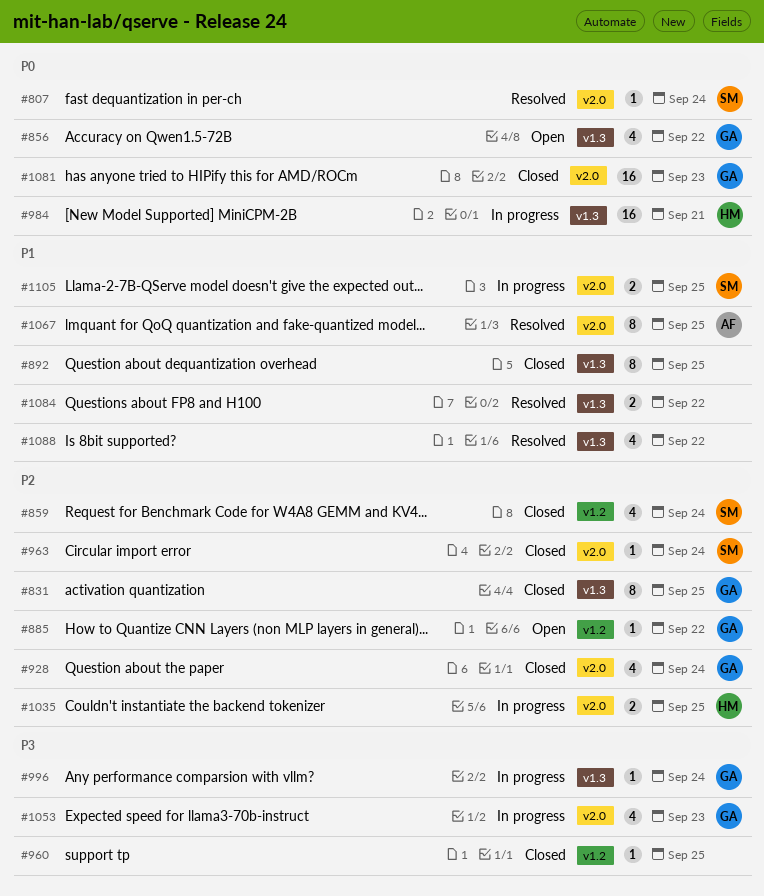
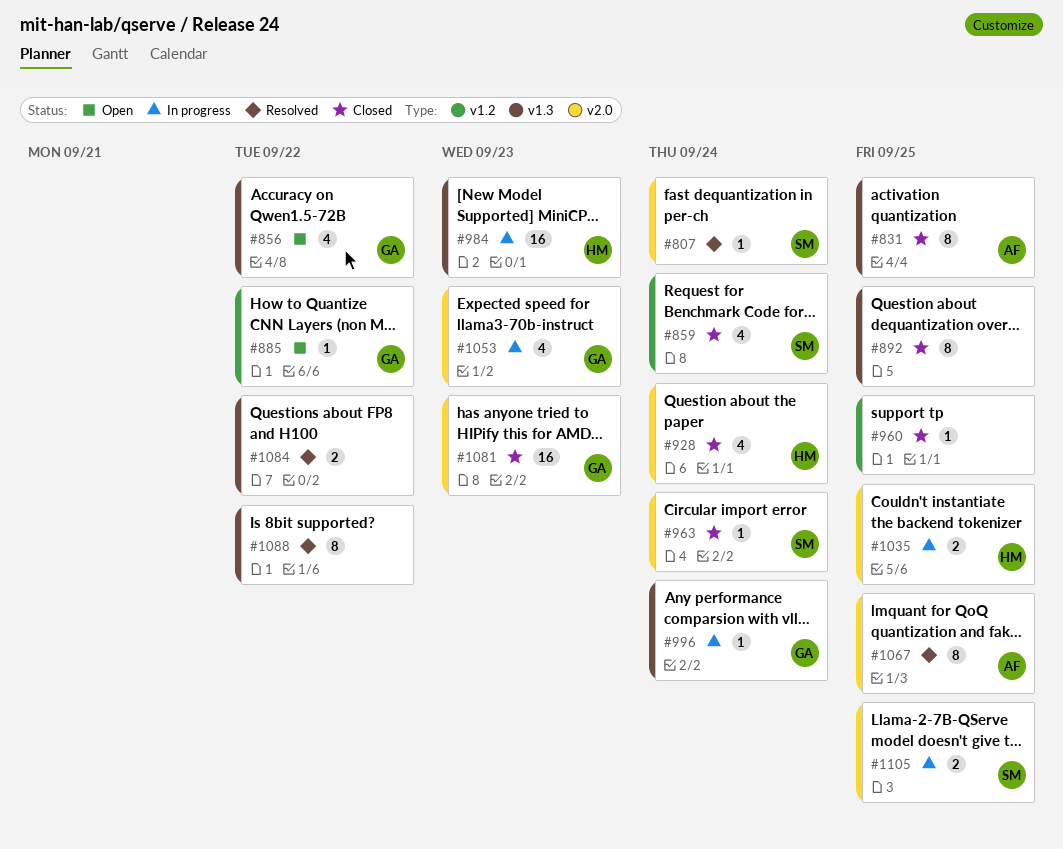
#831, owner: GA -> AF
#928, owner: GA -> HM
#984, due: Sep 21 -> Sep 23
#1088, estimate: 4 -> 8

